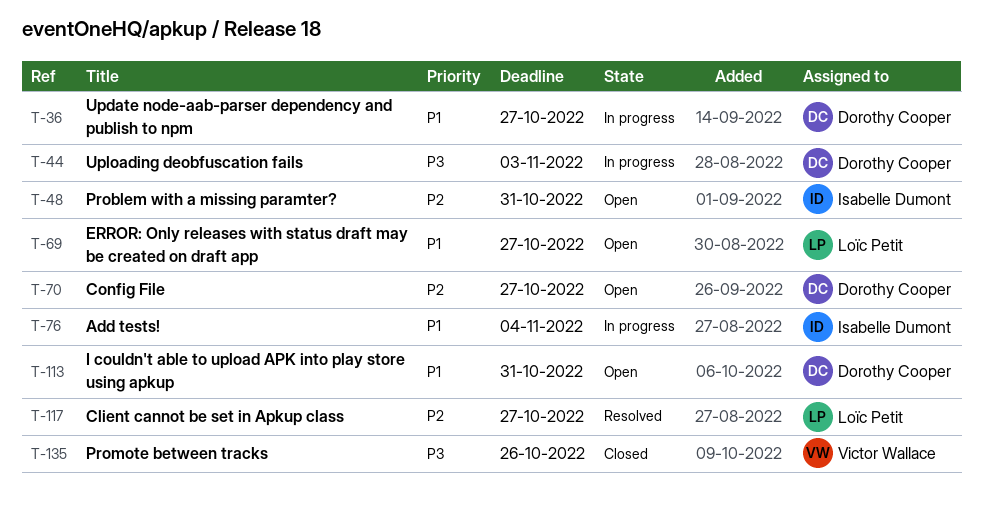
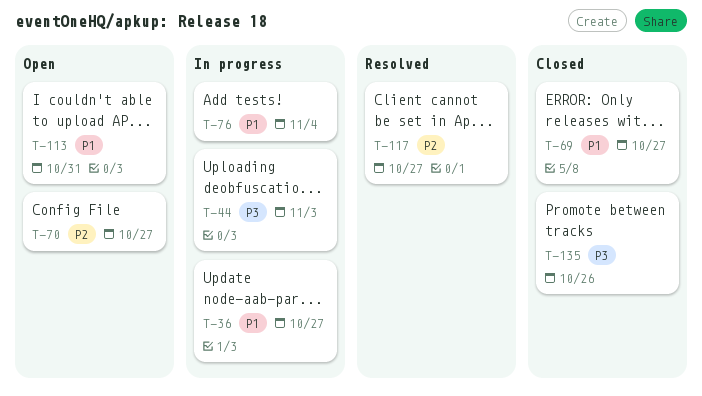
T-48: present -> none
T-69, status: Open -> Closed

